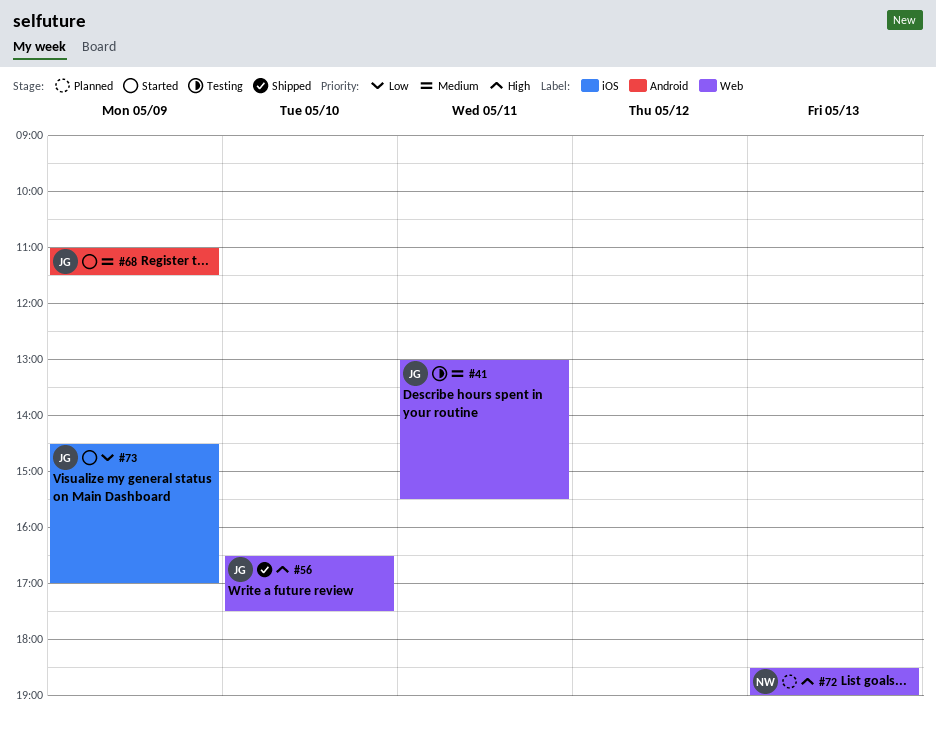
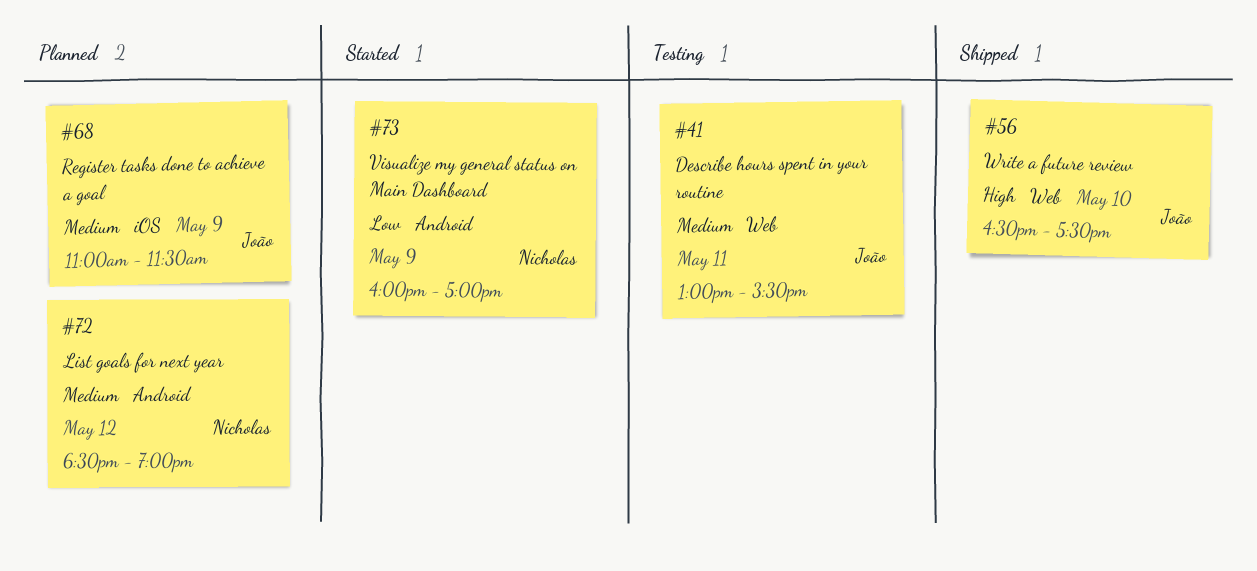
#68, status: Started -> Planned
#68, label: Android -> iOS
#72, priority: High -> Medium
#72, label: Web -> Android
#72, day: May 13 -> May 12
#73, owner: João -> Nicholas
#73, label: iOS -> Android
#73, begins: 14:30 -> 16:00

